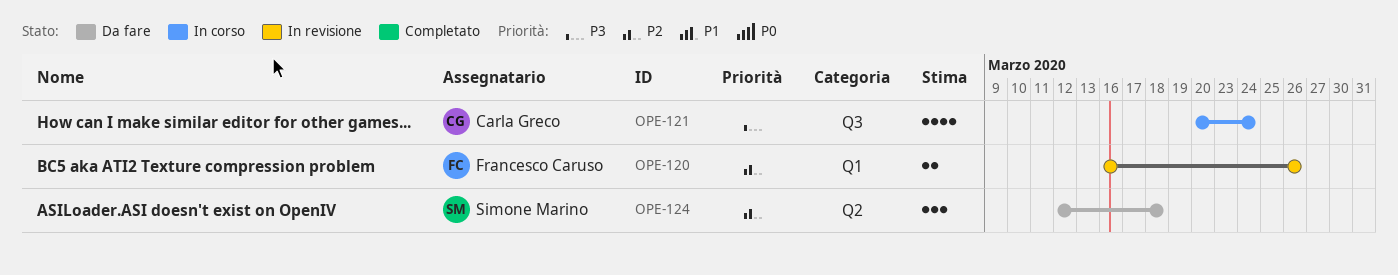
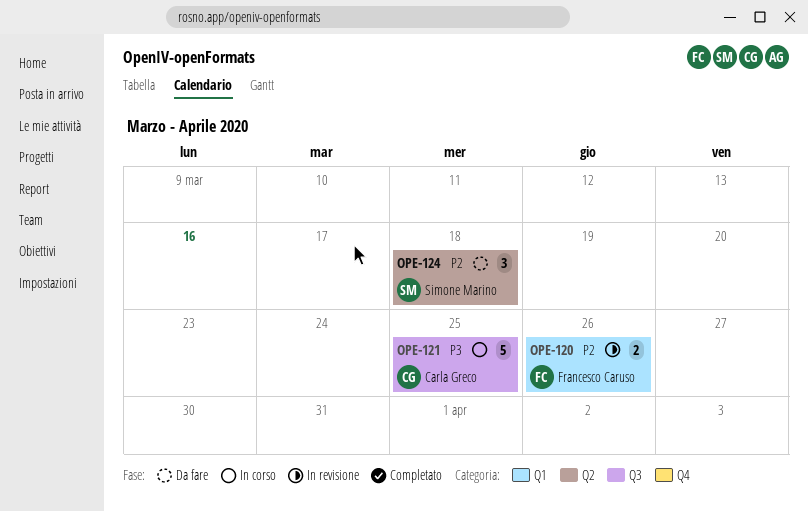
OPE-121, estimate: 4 -> 5
OPE-121, due: Mar 24 -> Mar 25

